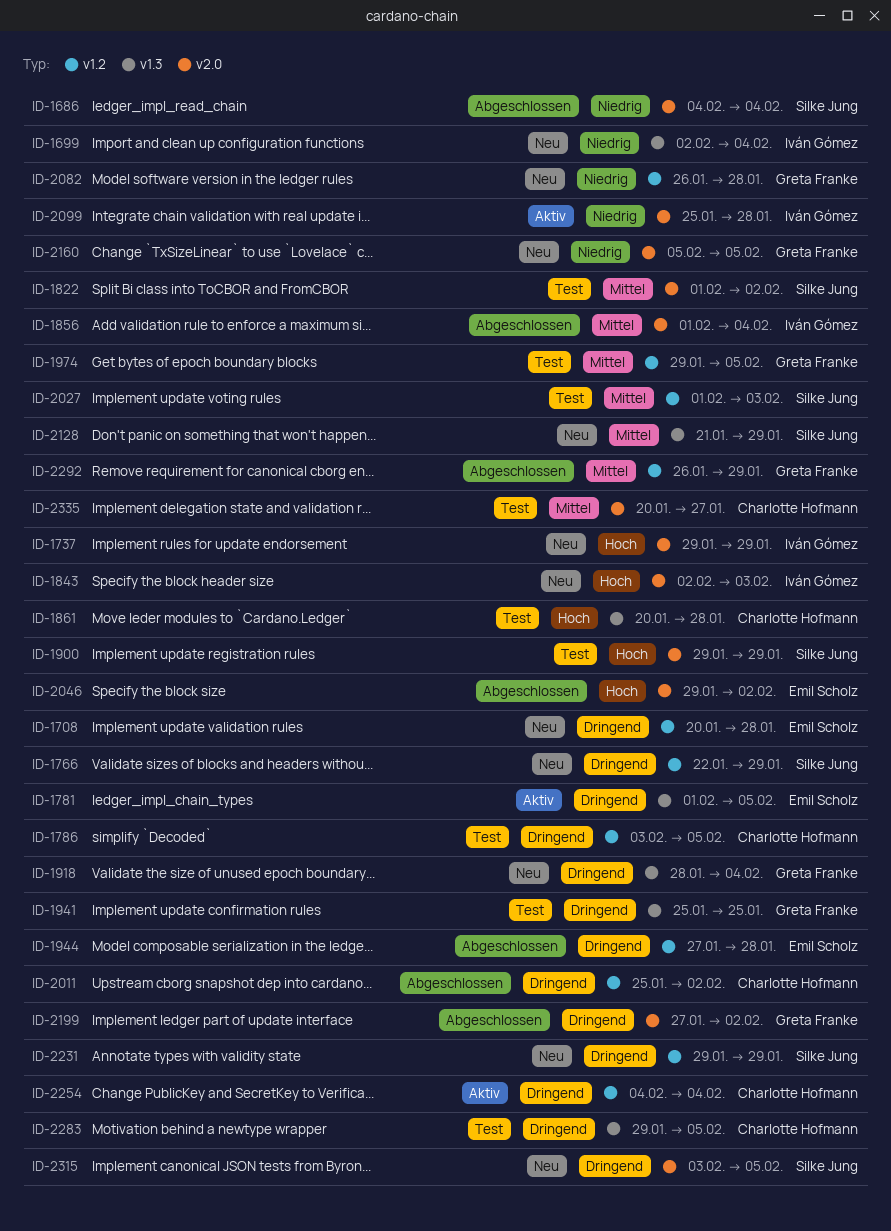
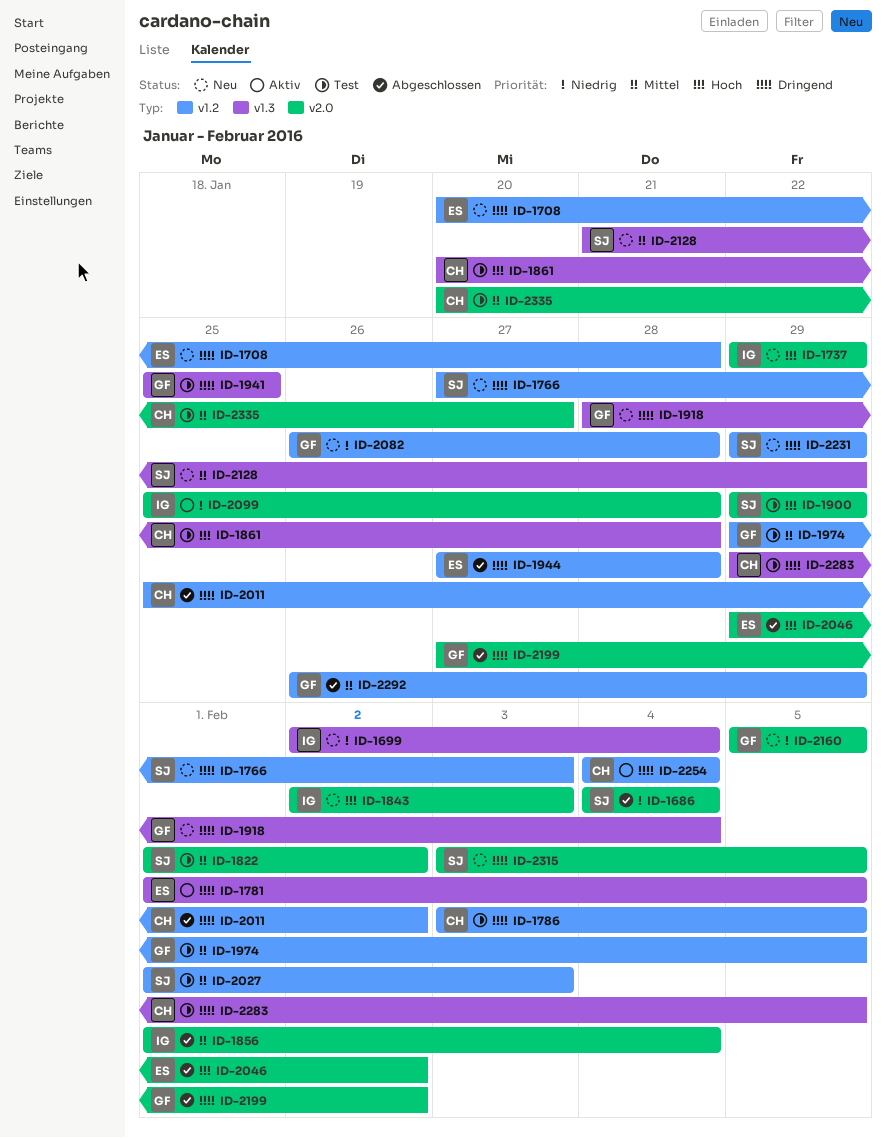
ID-1766, start: Jan 22 -> Jan 27
ID-1766, due: Jan 29 -> Feb 3

